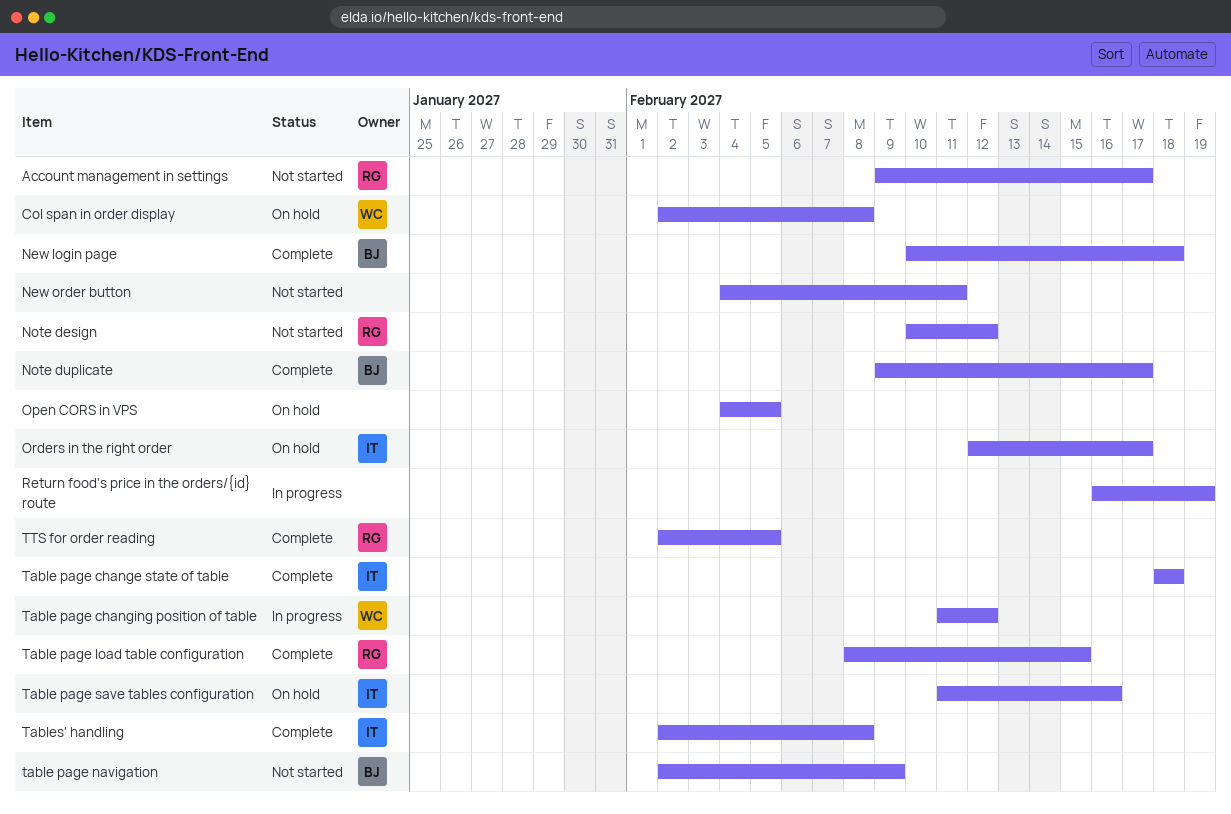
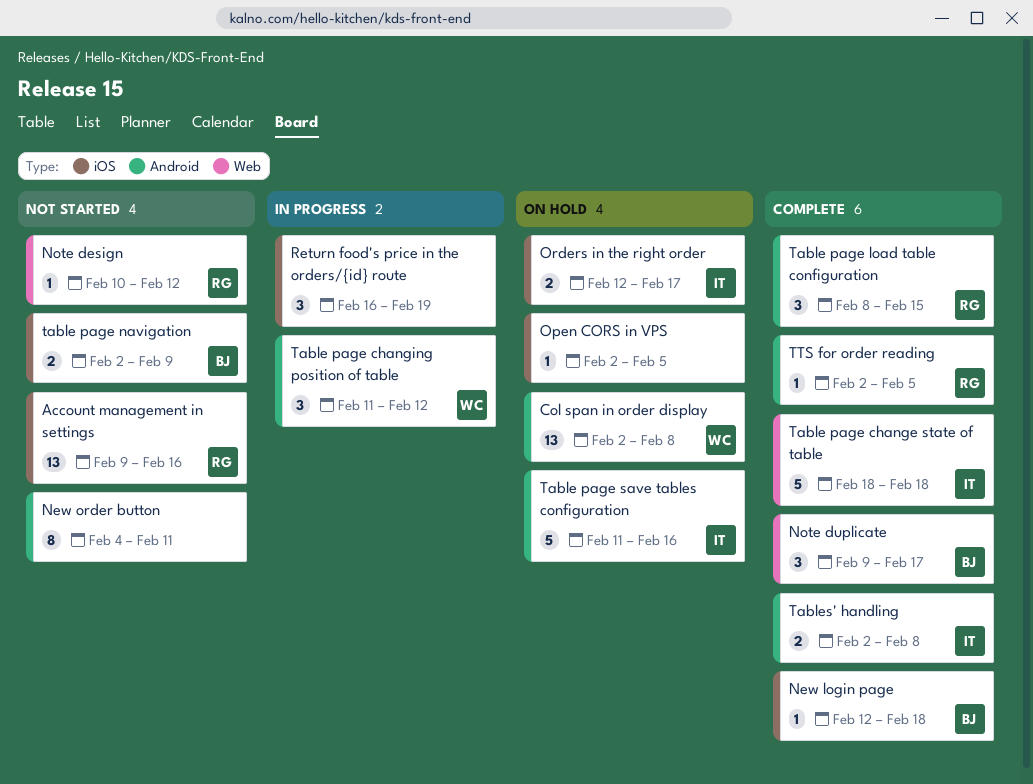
Account management in settings, due: Feb 17 -> Feb 16
New login page, start: Feb 10 -> Feb 12
Open CORS in VPS, start: Feb 4 -> Feb 2

